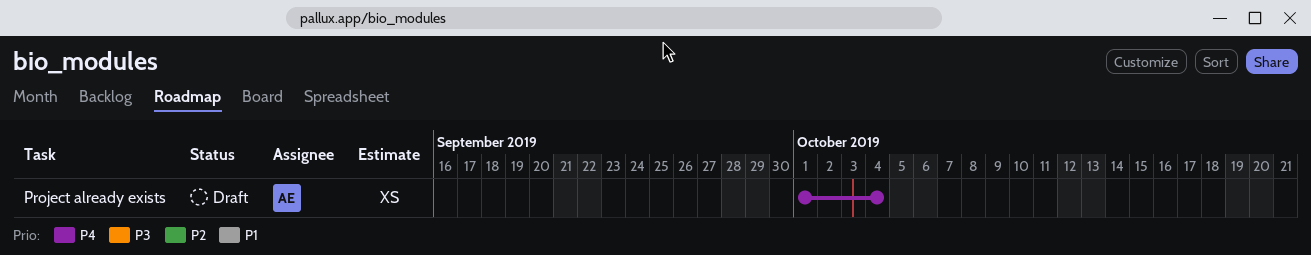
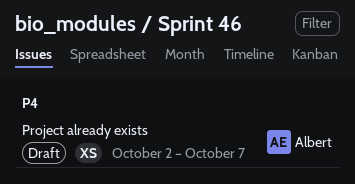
Project already exists, start: Oct 1 -> Oct 2
Project already exists, due: Oct 4 -> Oct 7

